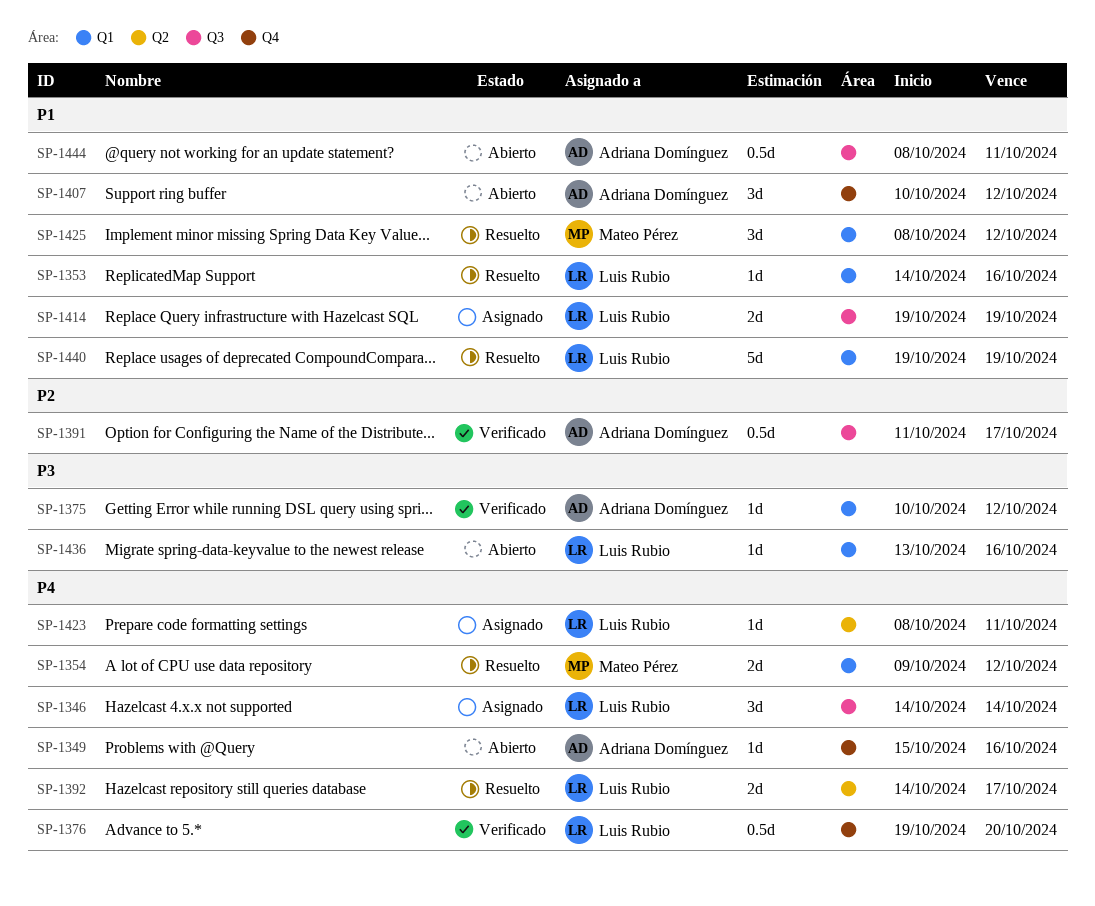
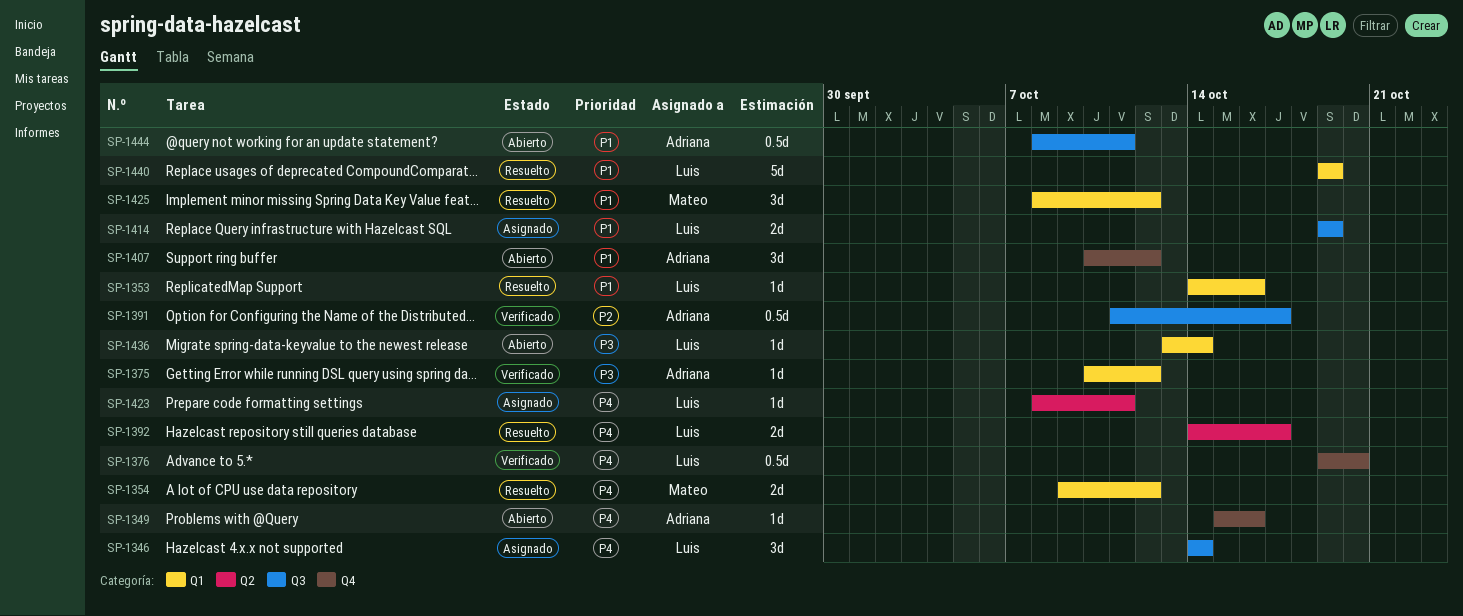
SP-1436, due: Oct 16 -> Oct 14

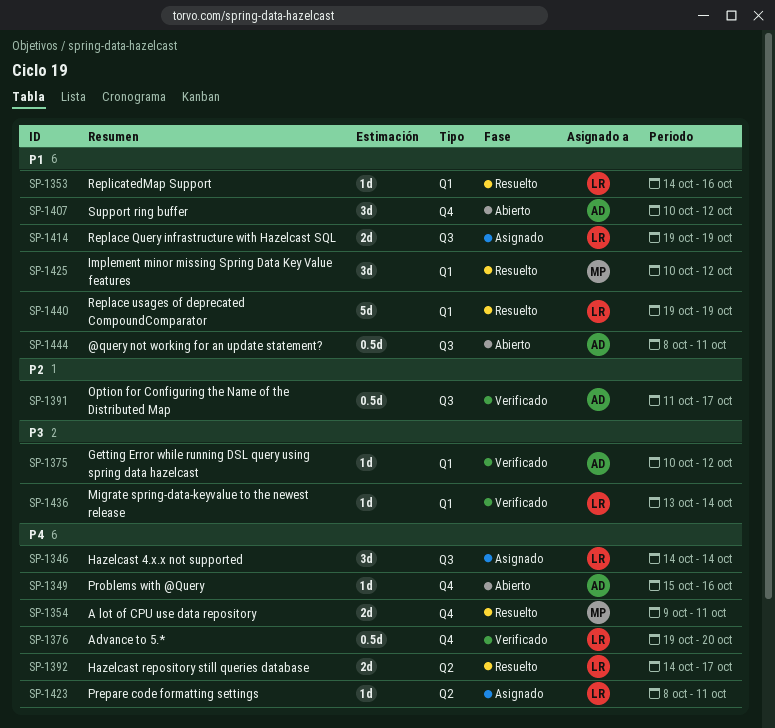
SP-1354, label: Q1 -> Q4
SP-1354, due: Oct 12 -> Oct 11
SP-1425, start: Oct 8 -> Oct 10
SP-1436, status: Abierto -> Verificado

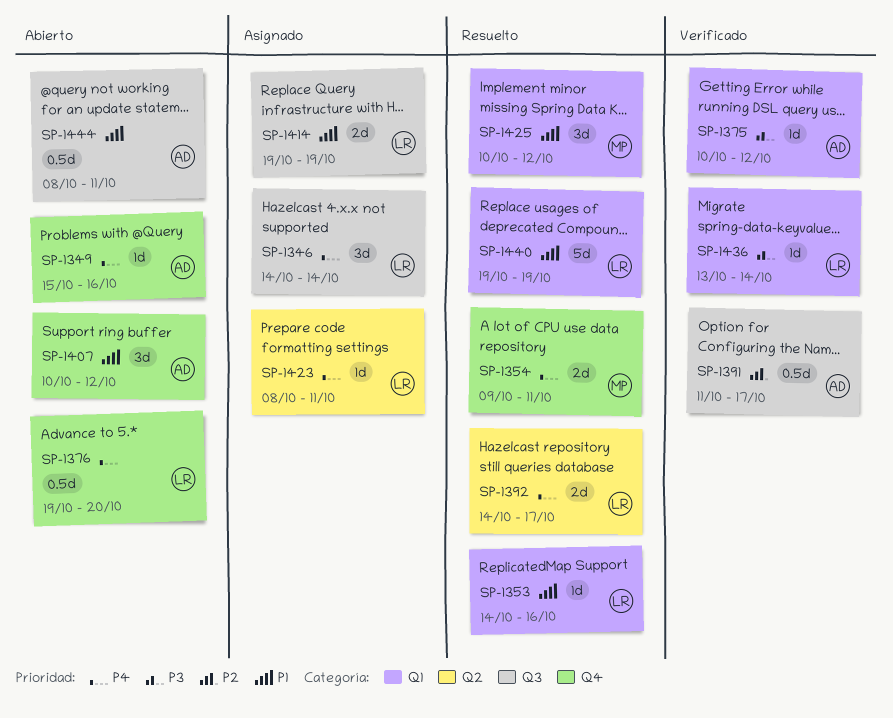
SP-1376, status: Verificado -> Abierto

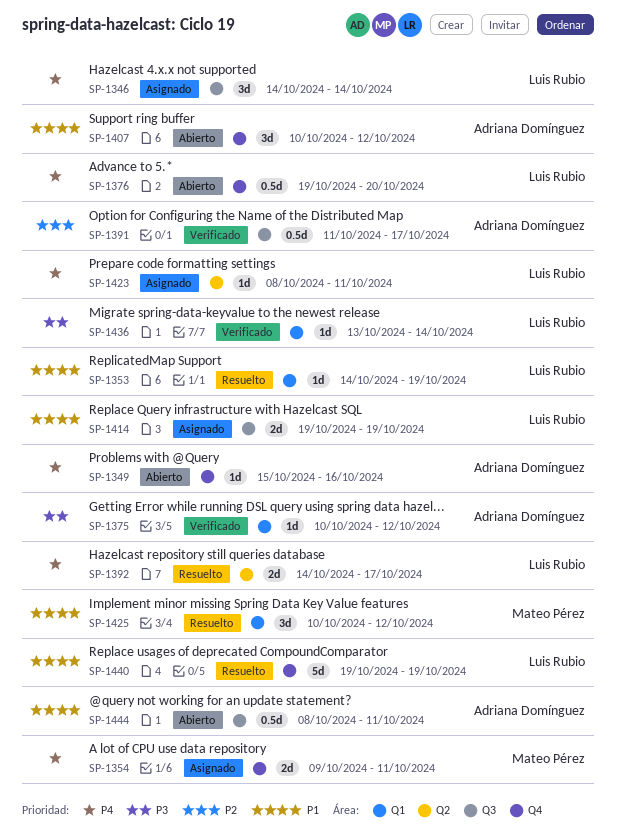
SP-1353, due: Oct 16 -> Oct 19
SP-1354, status: Resuelto -> Asignado
SP-1440, label: Q1 -> Q4

